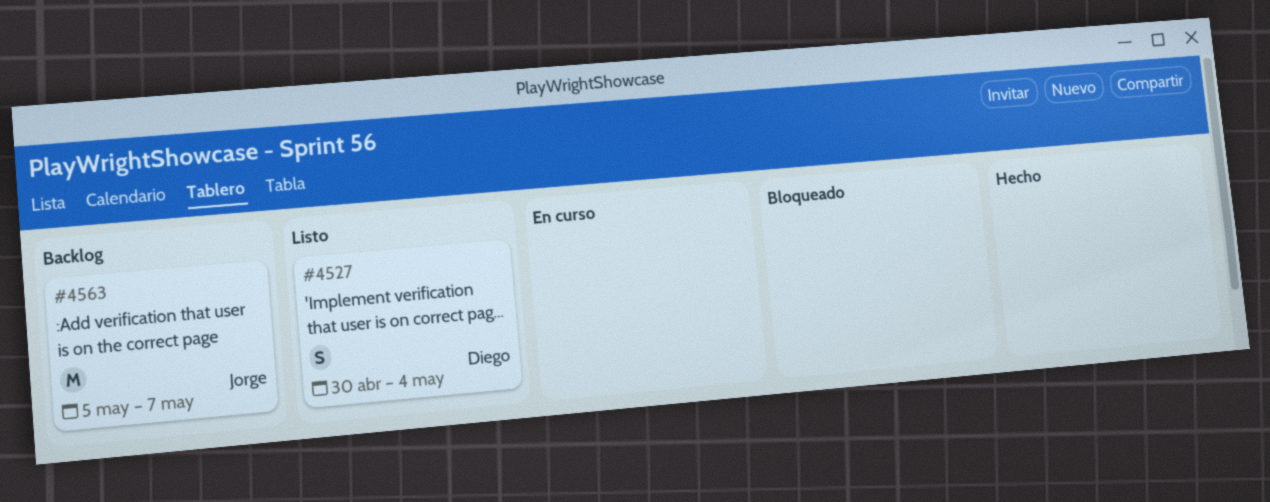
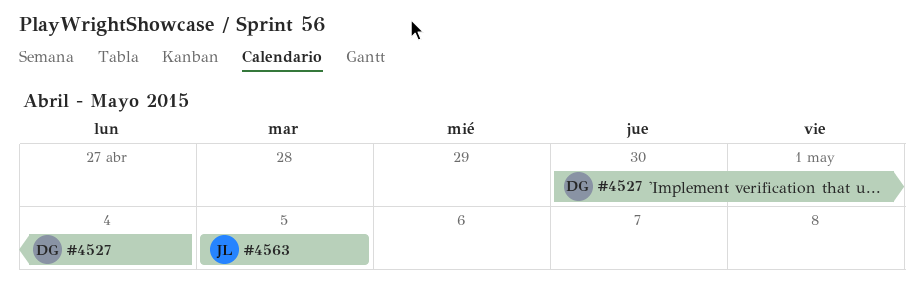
#4563, due: May 7 -> May 5

